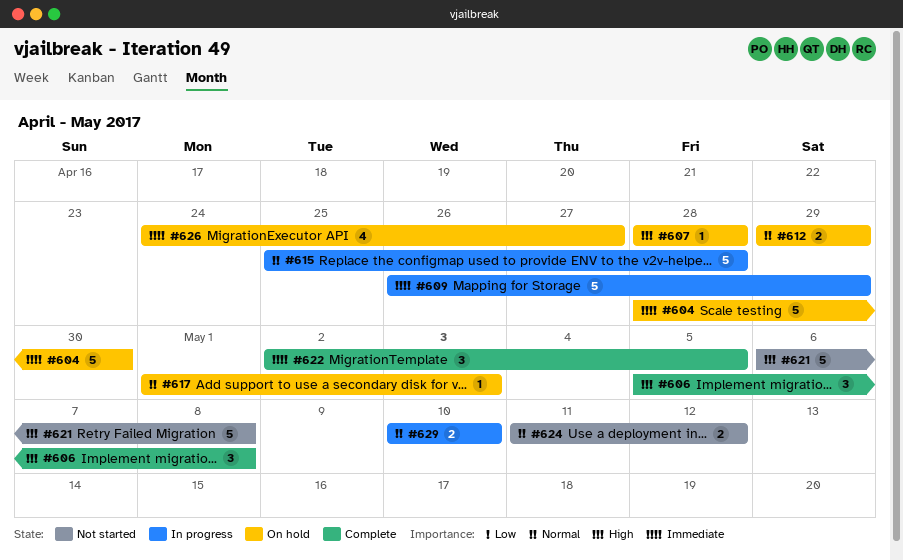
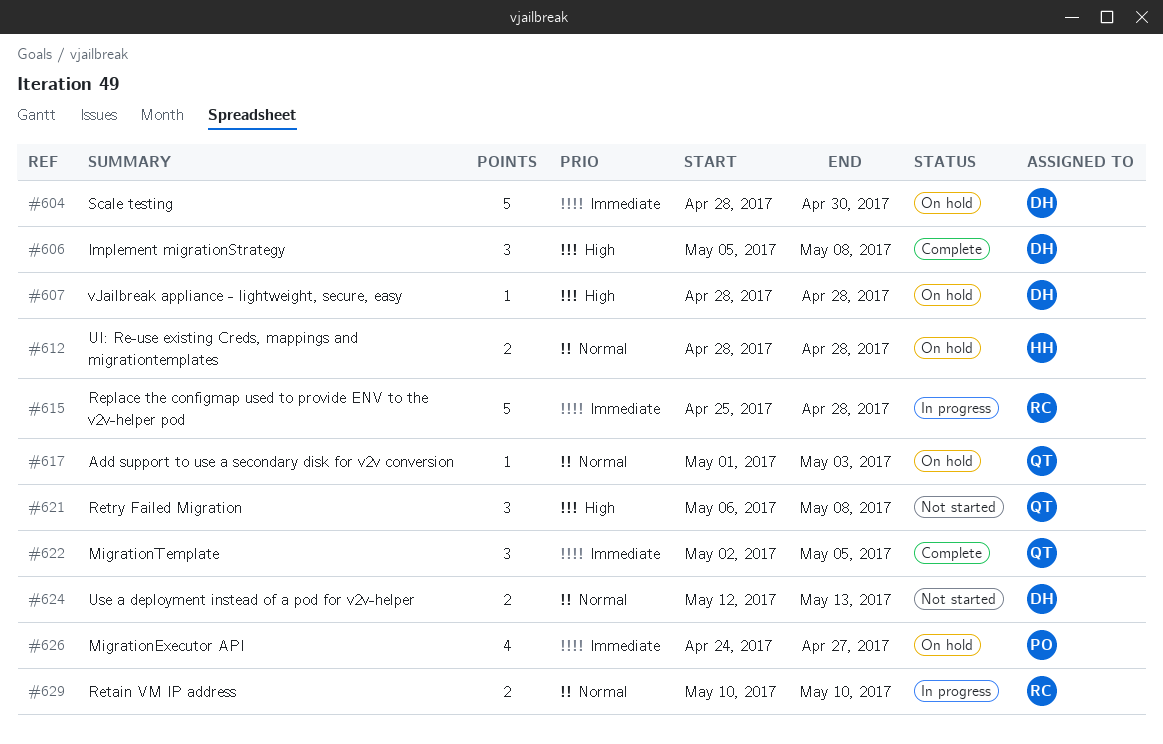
#609: present -> none
#612, start: Apr 29 -> Apr 28
#612, due: Apr 29 -> Apr 28
#615, priority: Normal -> Immediate
#621, estimate: 5 -> 3
#624, start: May 11 -> May 12
#624, due: May 12 -> May 13

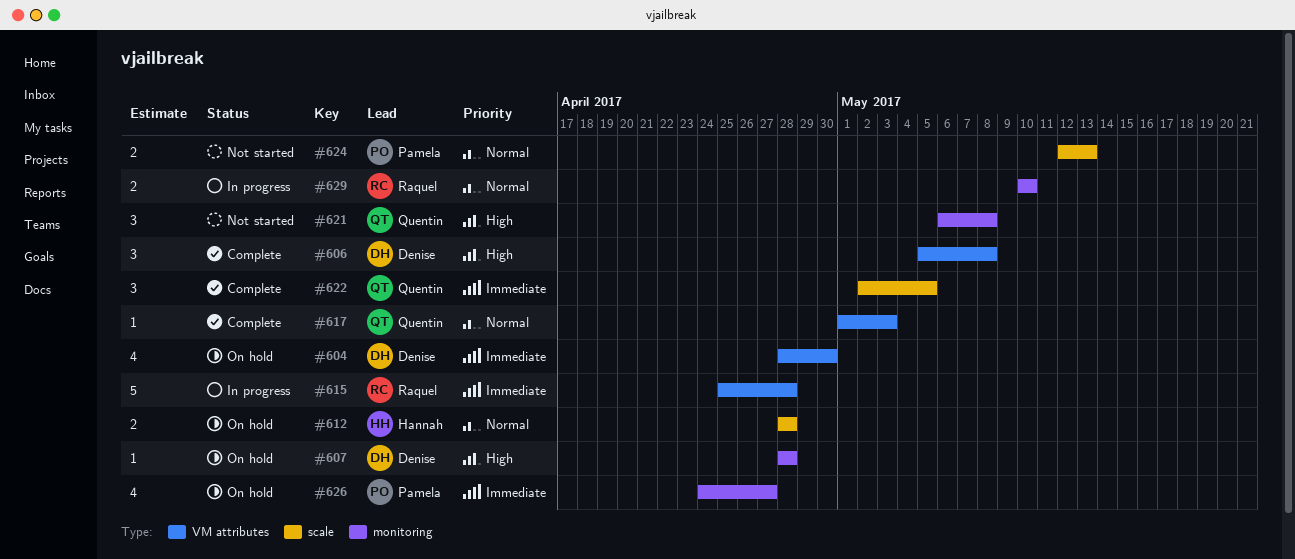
#604, estimate: 5 -> 4
#617, status: On hold -> Complete
#624, owner: Denise -> Pamela

